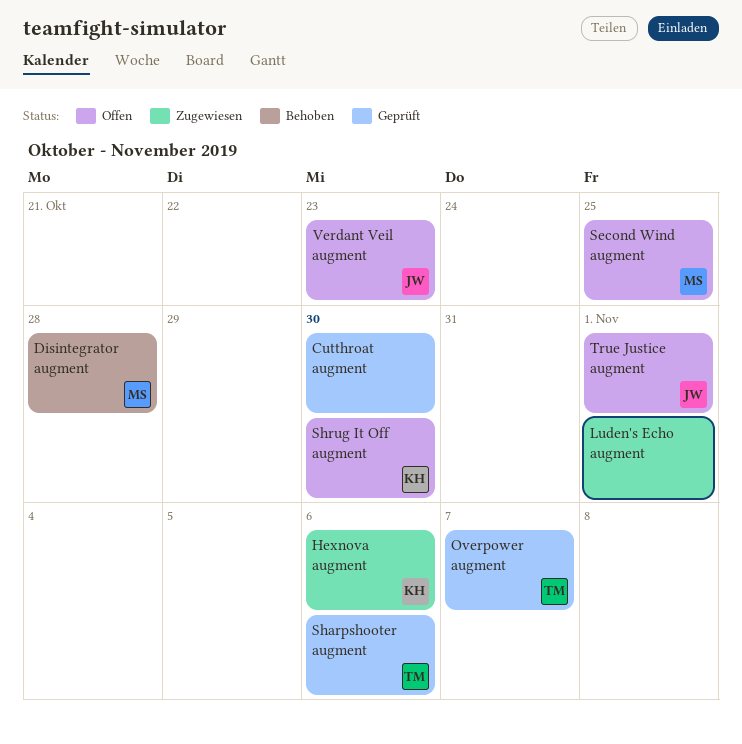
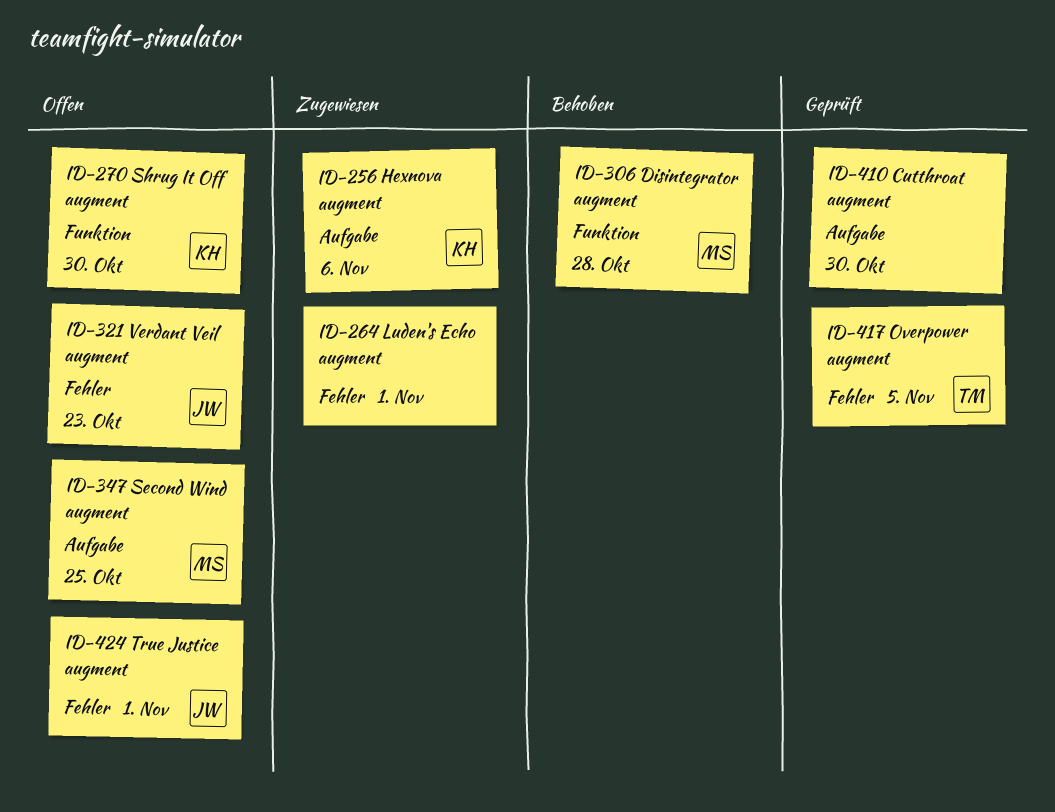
Overpower augment, due: Nov 7 -> Nov 5
Sharpshooter augment: present -> none

